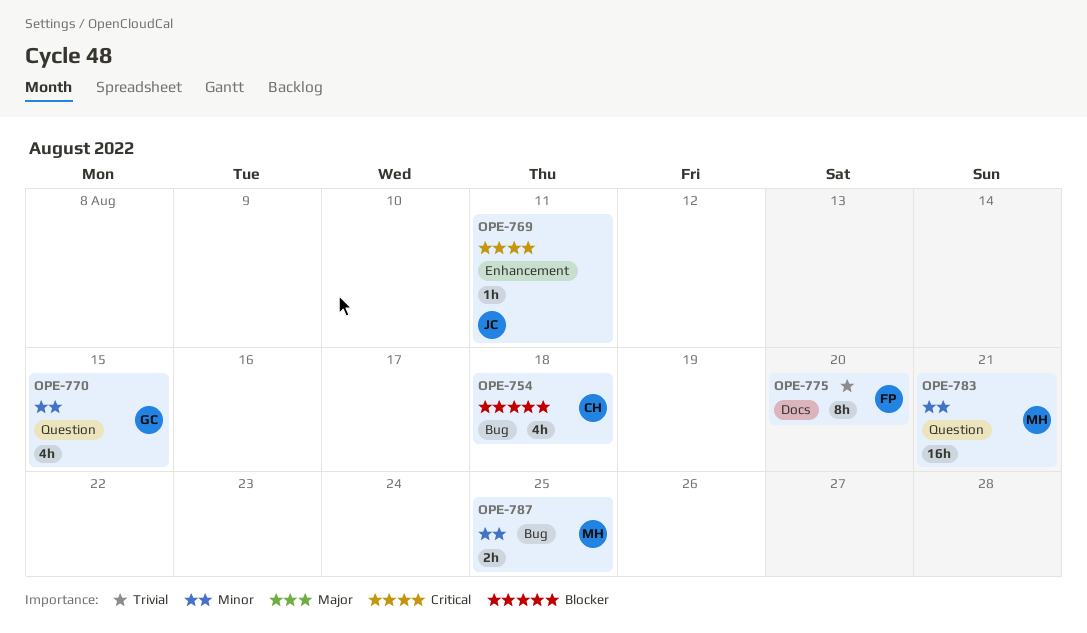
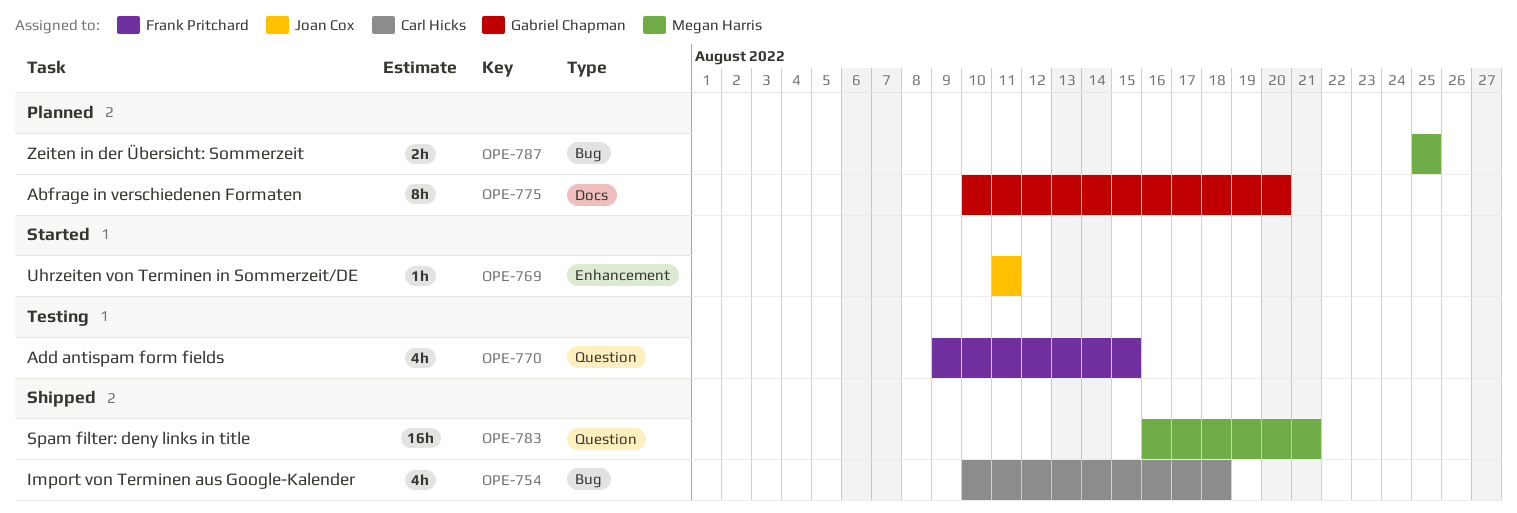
OPE-770, owner: Gabriel Chapman -> Frank Pritchard
OPE-775, owner: Frank Pritchard -> Gabriel Chapman

